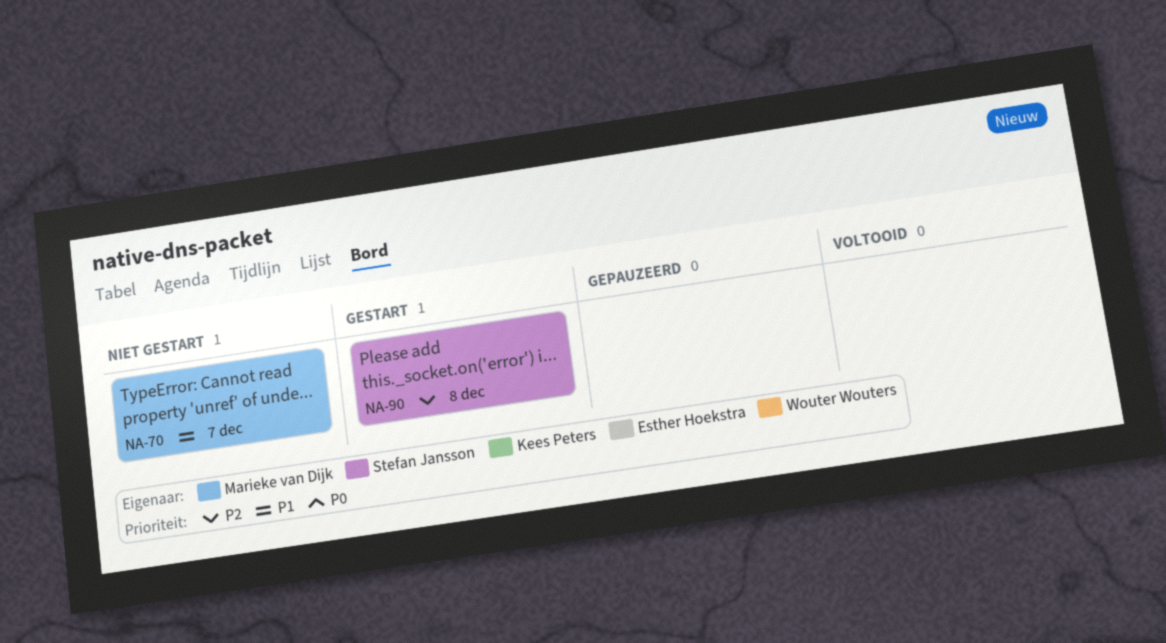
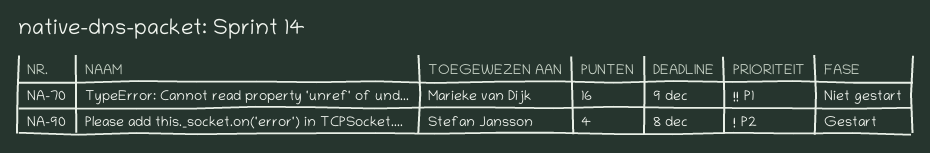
NA-70, due: Dec 7 -> Dec 9

